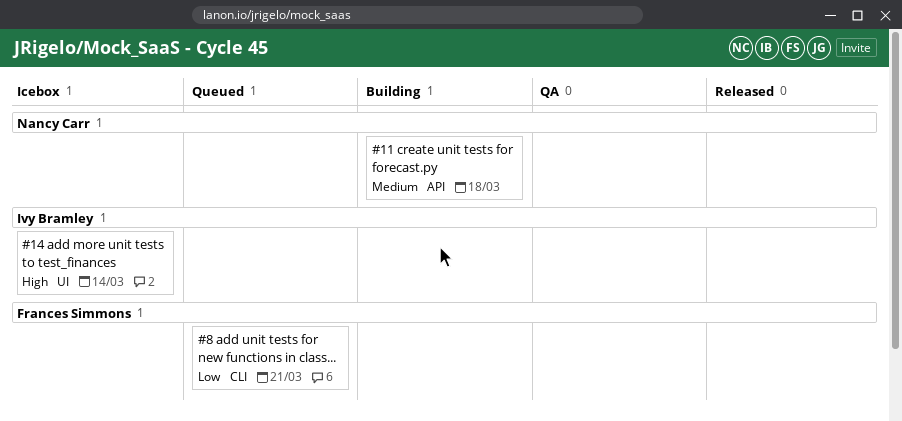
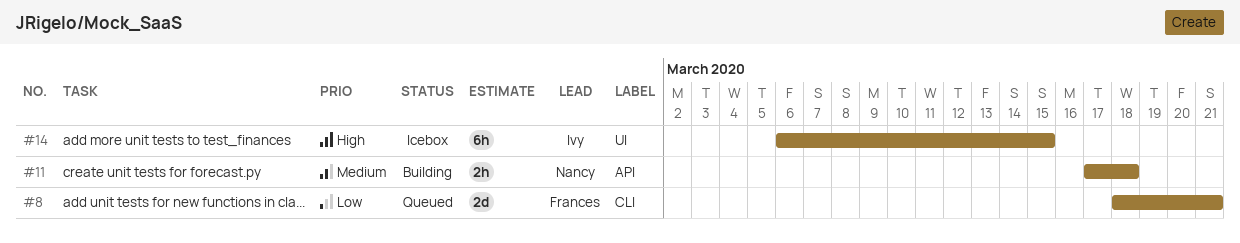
#14, due: Mar 14 -> Mar 15

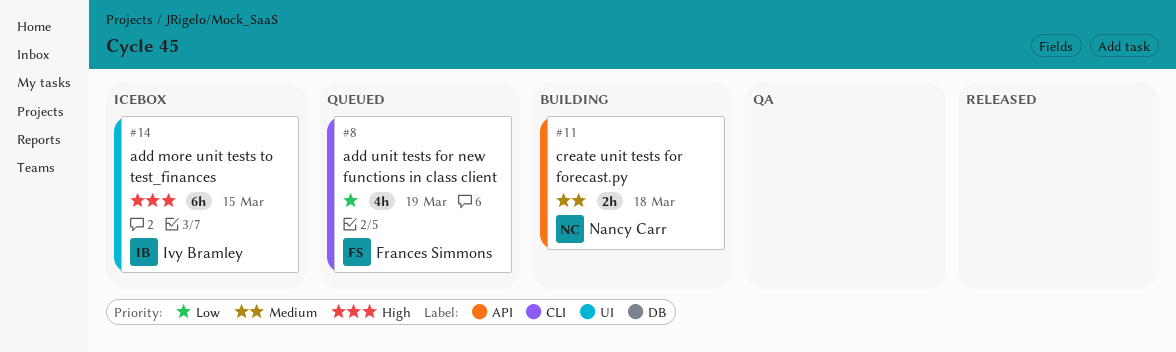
#8, estimate: 2d -> 4h
#8, due: Mar 21 -> Mar 19

